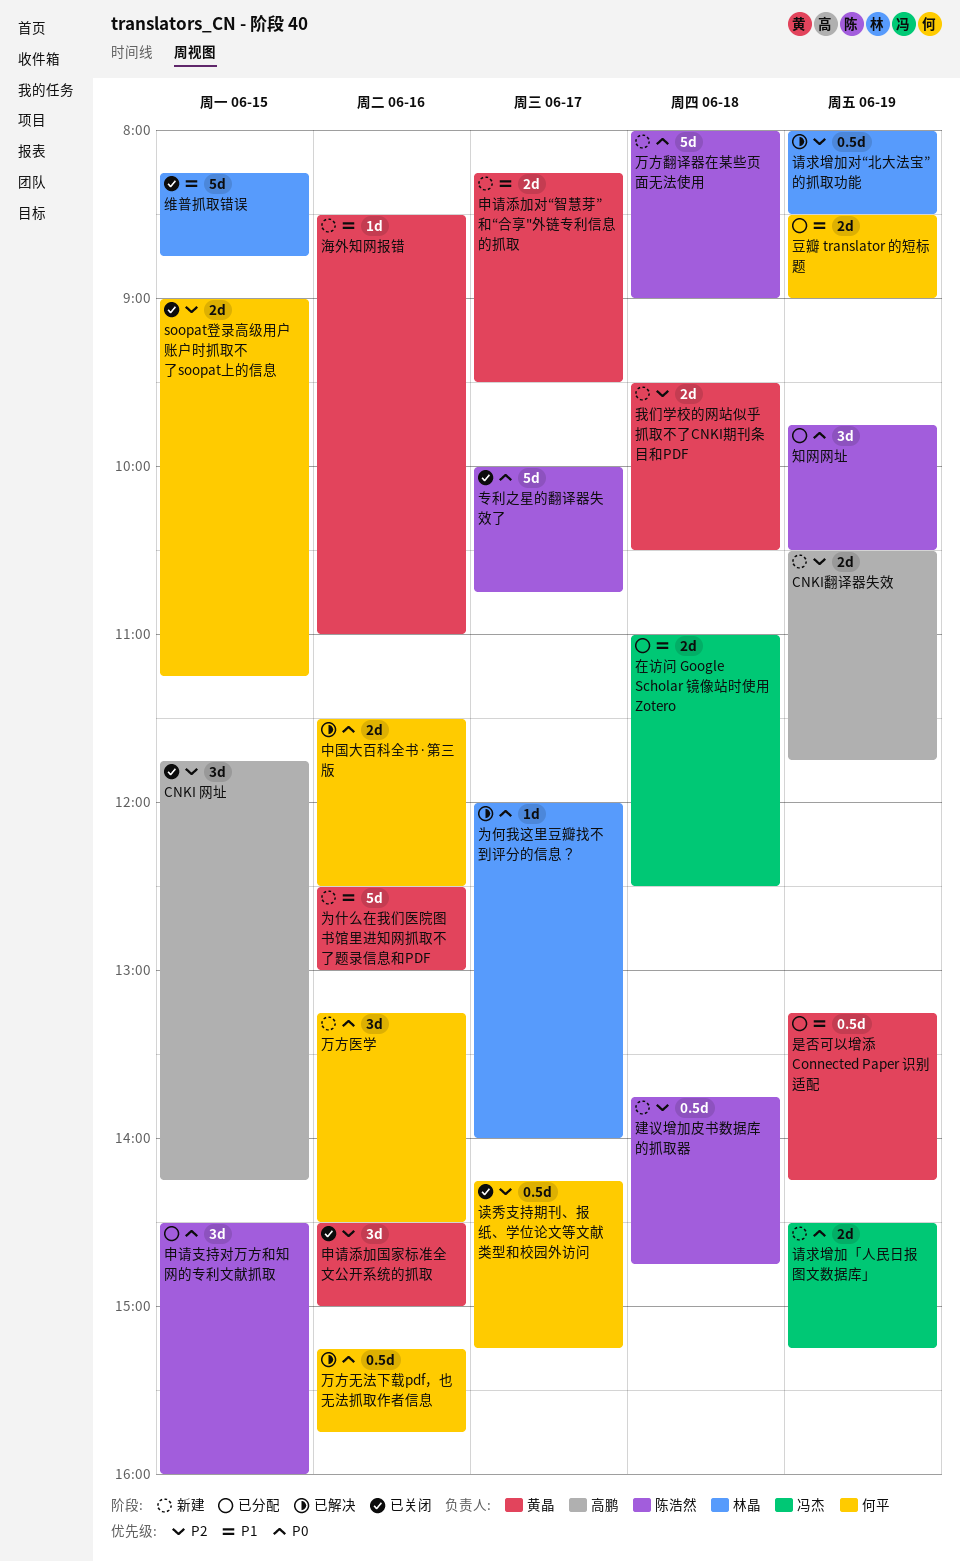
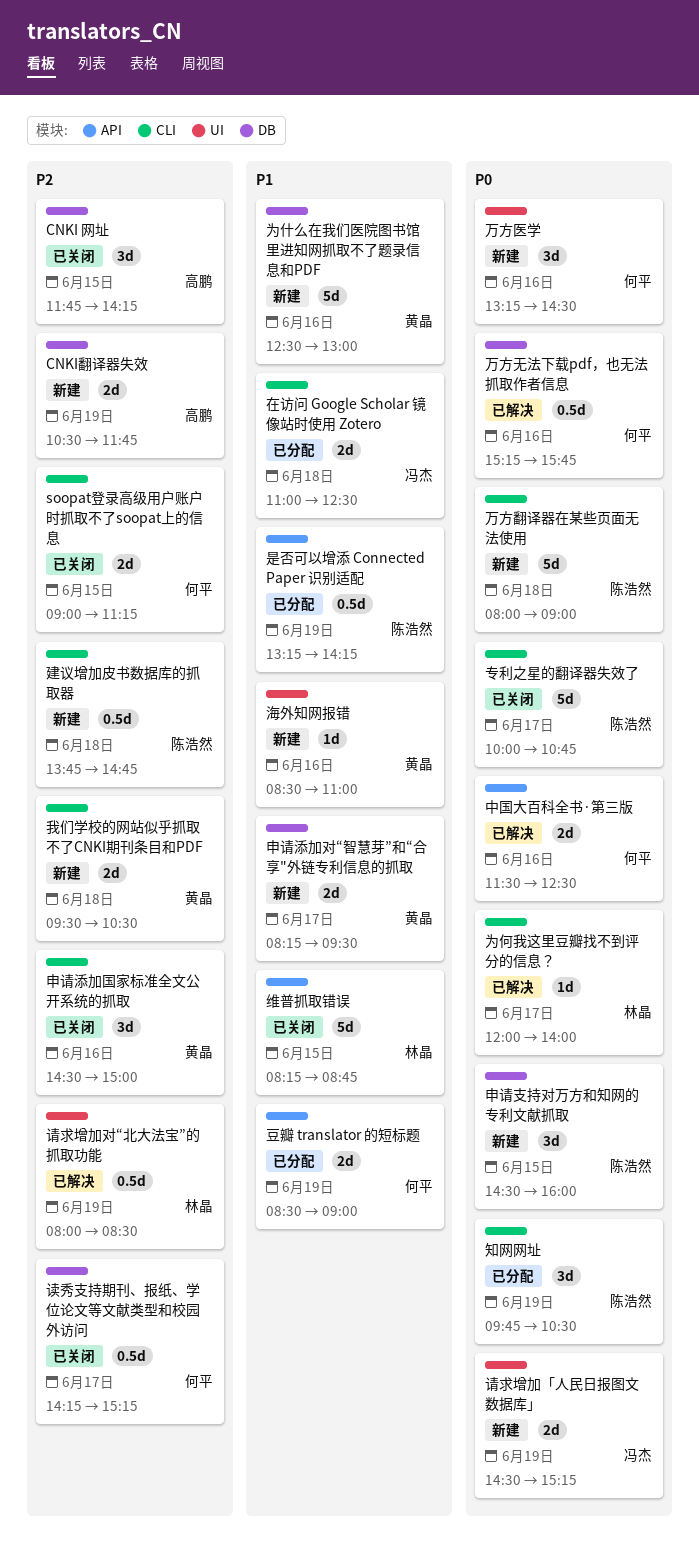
是否可以增添 Connected Paper 识别适配, owner: 黄晶 -> 陈浩然
申请支持对万方和知网的专利文献抓取, status: 已分配 -> 新建

